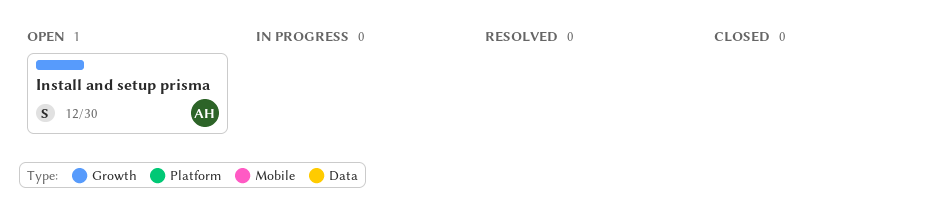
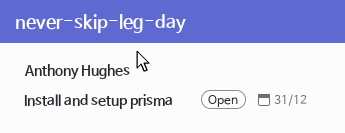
Install and setup prisma, due: Dec 30 -> Dec 31

